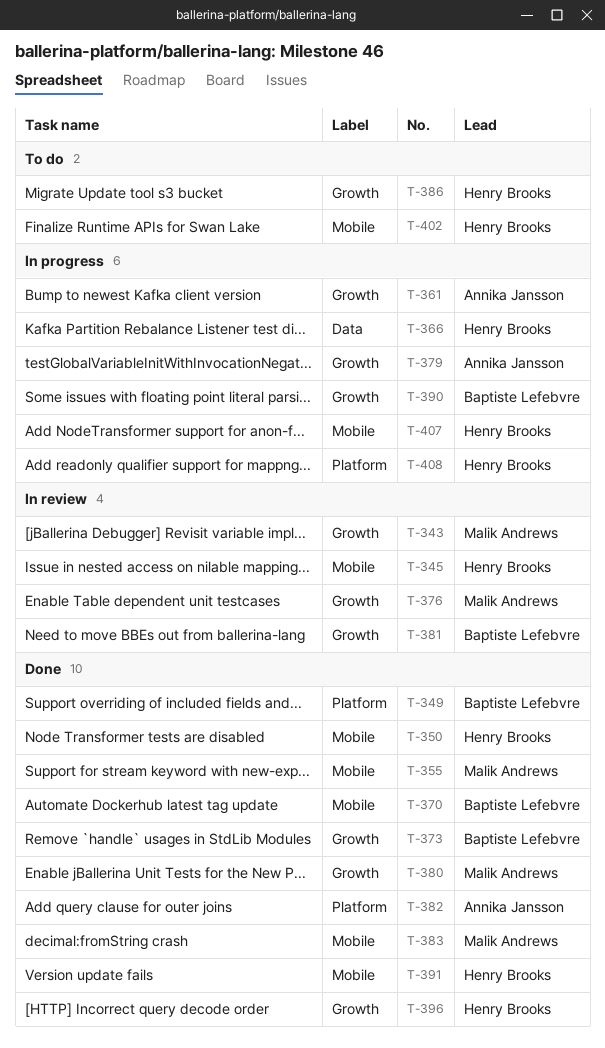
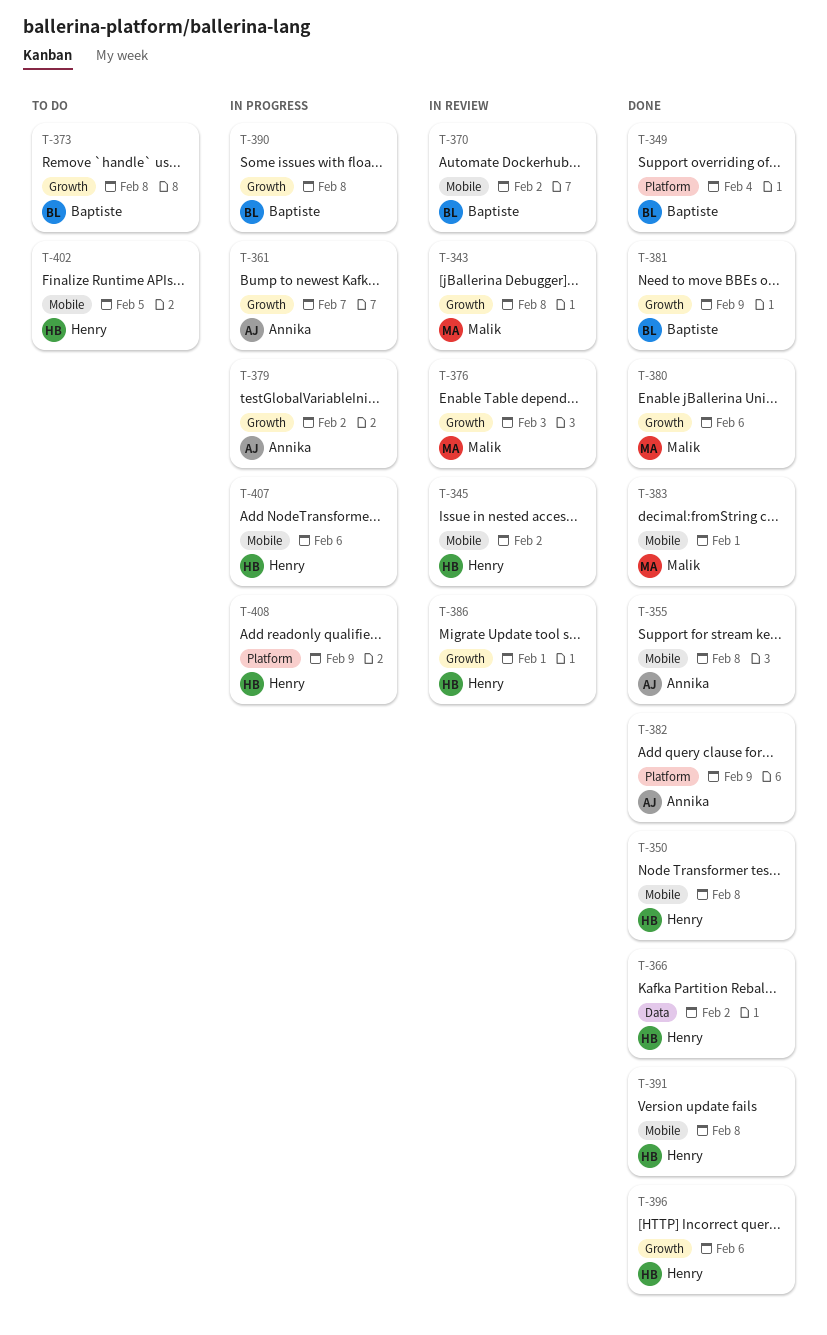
T-355, owner: Malik Andrews -> Annika Jansson
T-366, status: In progress -> Done
T-370, status: Done -> In review
T-373, status: Done -> To do
T-381, status: In review -> Done
T-386, status: To do -> In review

